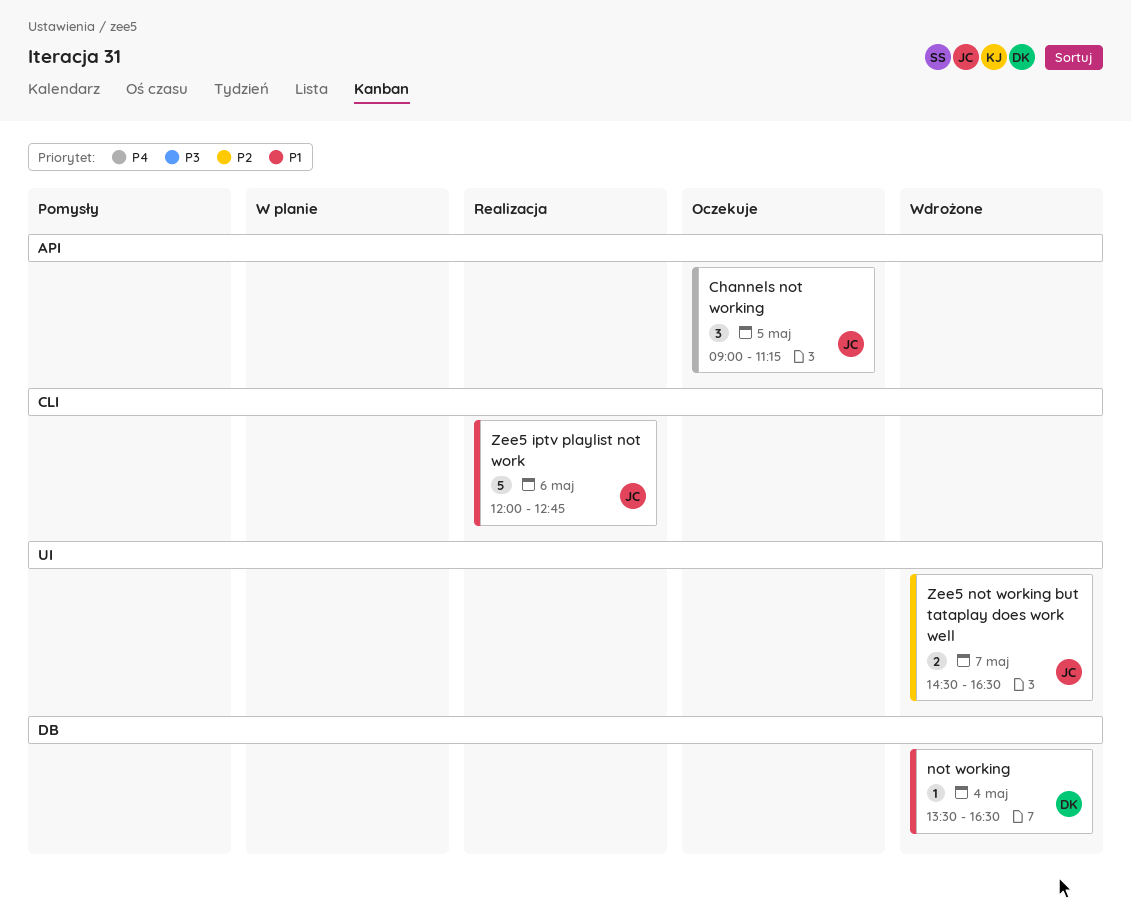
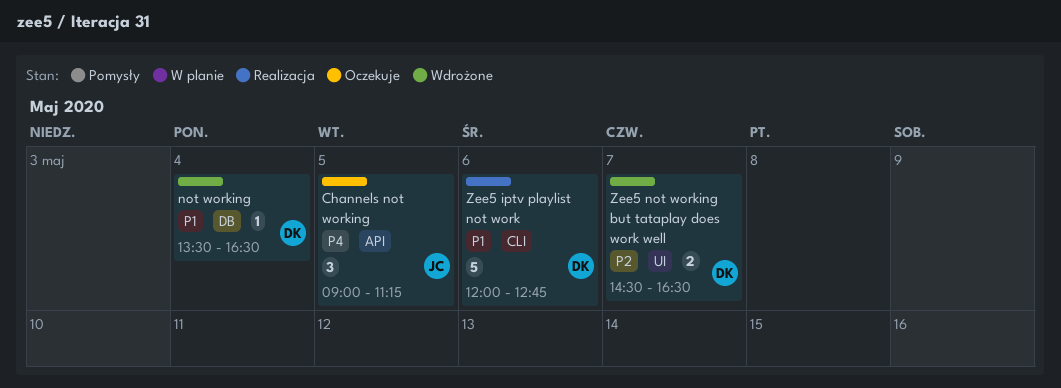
Zee5 iptv playlist not work, owner: JC -> DK
Zee5 not working but tataplay does work well, owner: JC -> DK

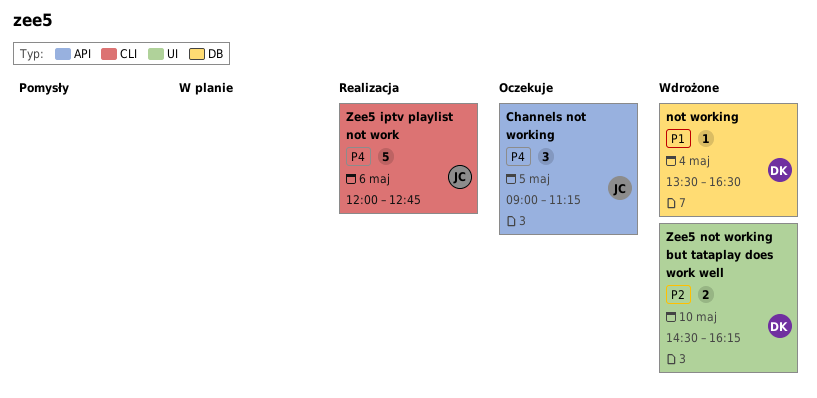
Zee5 iptv playlist not work, owner: DK -> JC
Zee5 iptv playlist not work, priority: P1 -> P4
Zee5 not working but tataplay does work well, day: May 7 -> May 10
Zee5 not working but tataplay does work well, ends: 16:30 -> 16:15

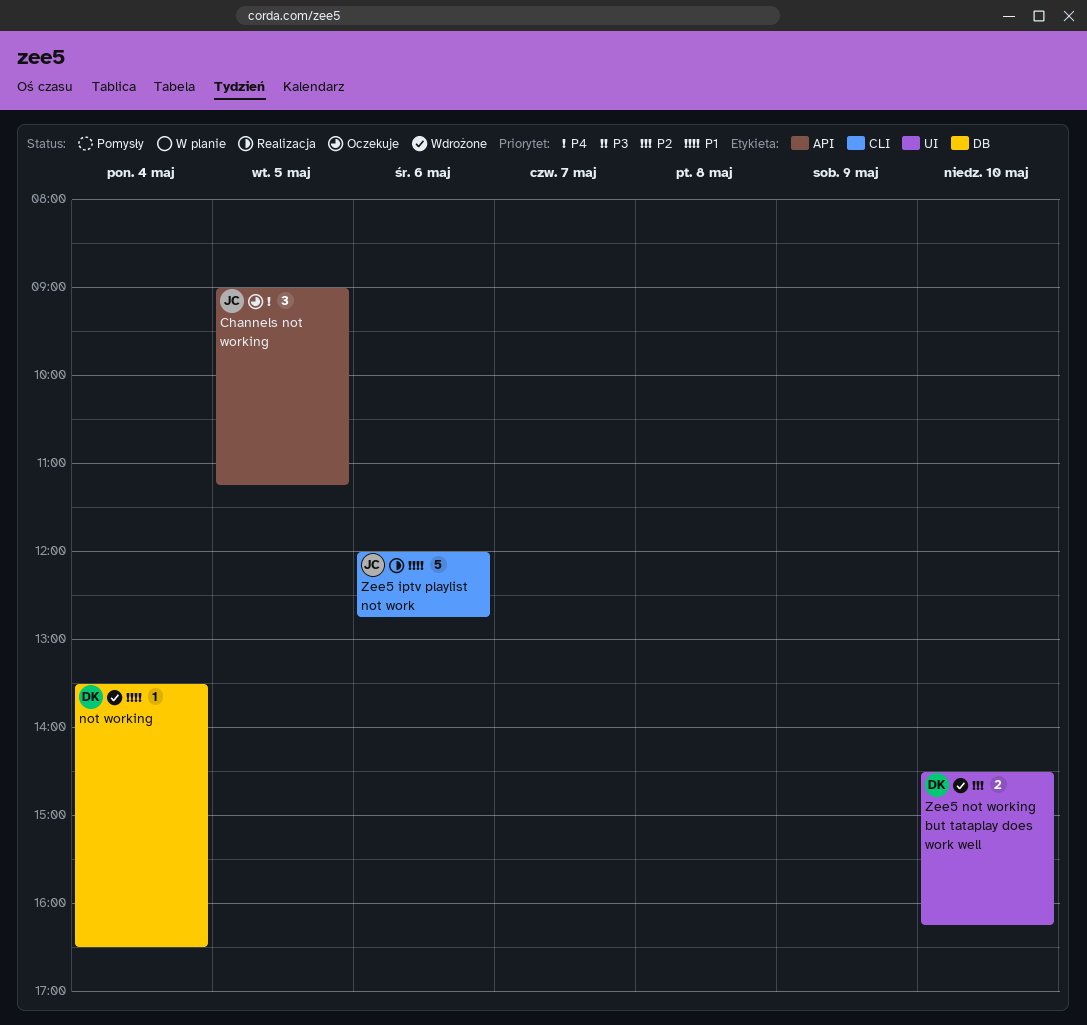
Zee5 iptv playlist not work, priority: P4 -> P1

